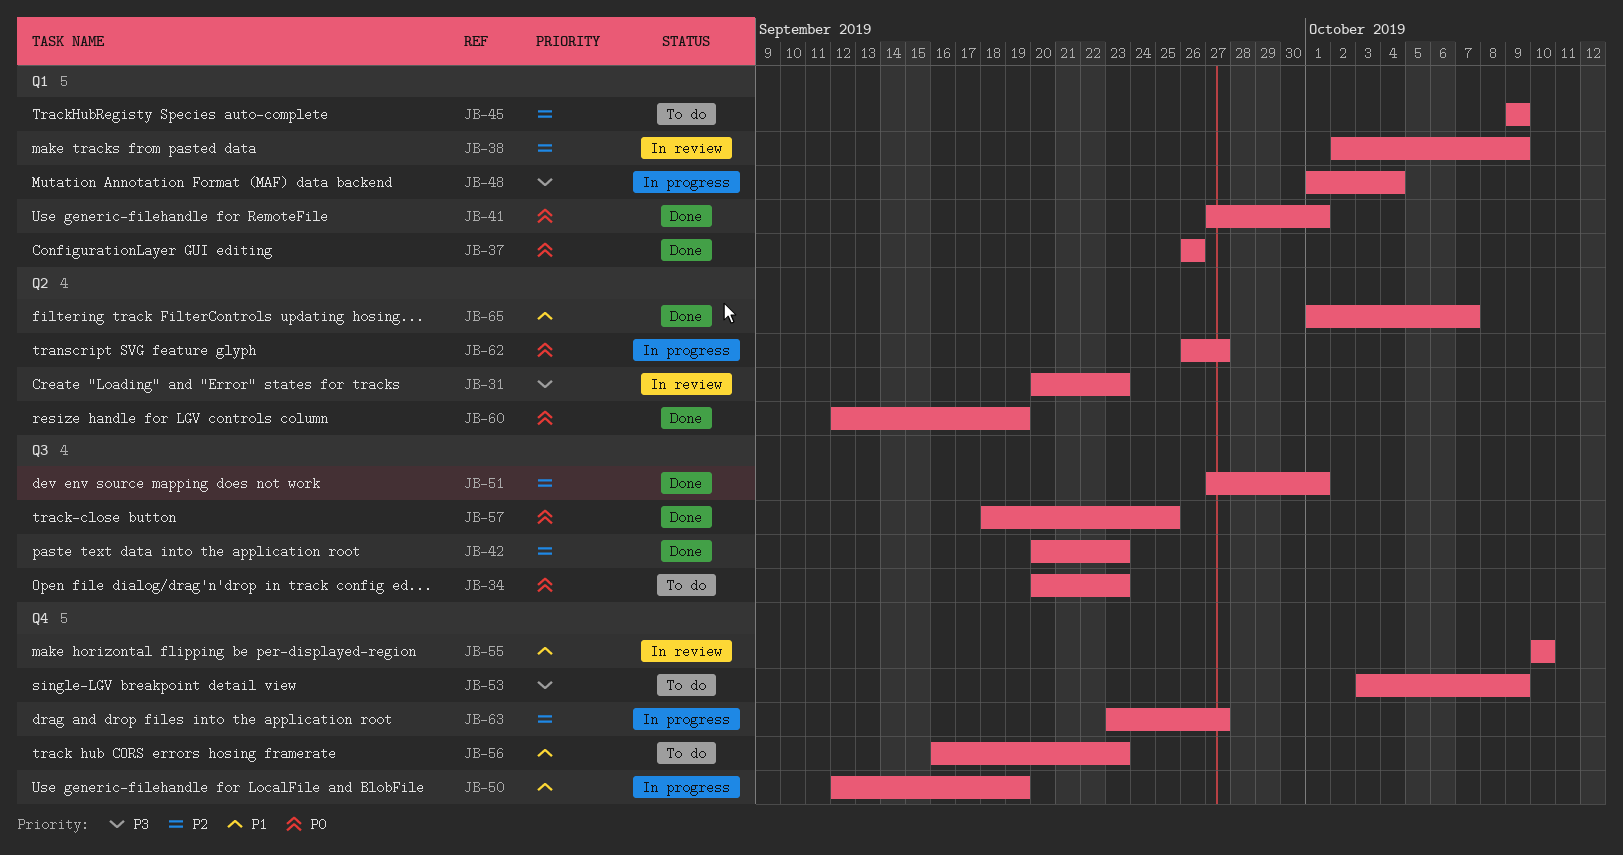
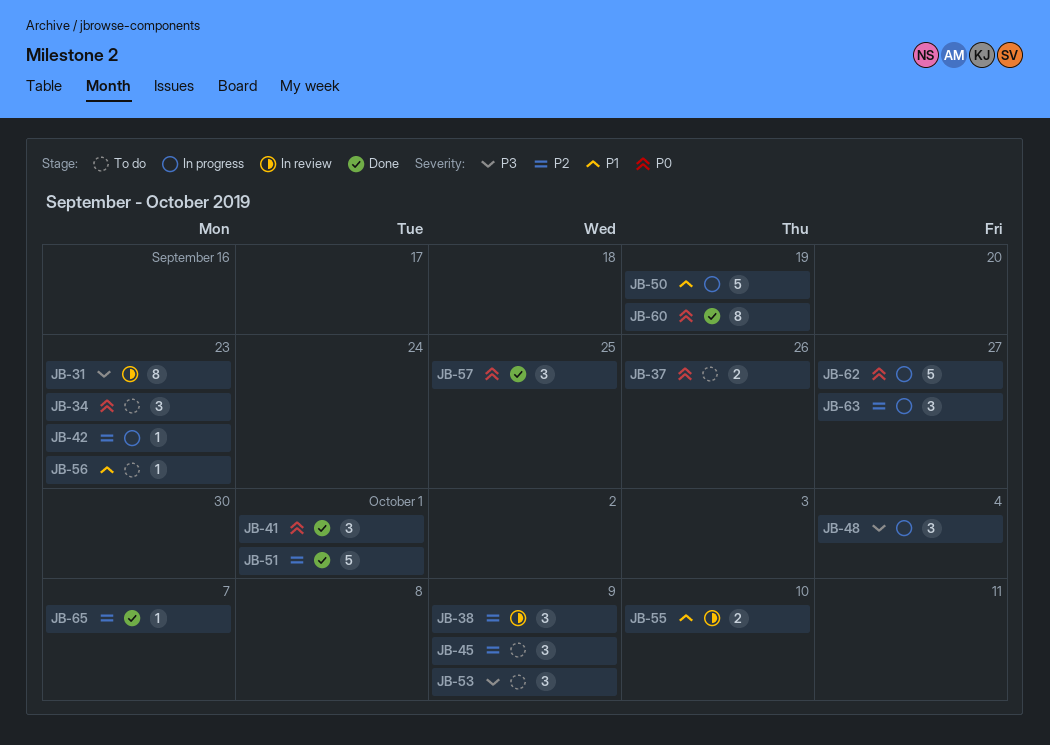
JB-37, status: Done -> To do
JB-42, status: Done -> In progress
JB-65, priority: P1 -> P2

